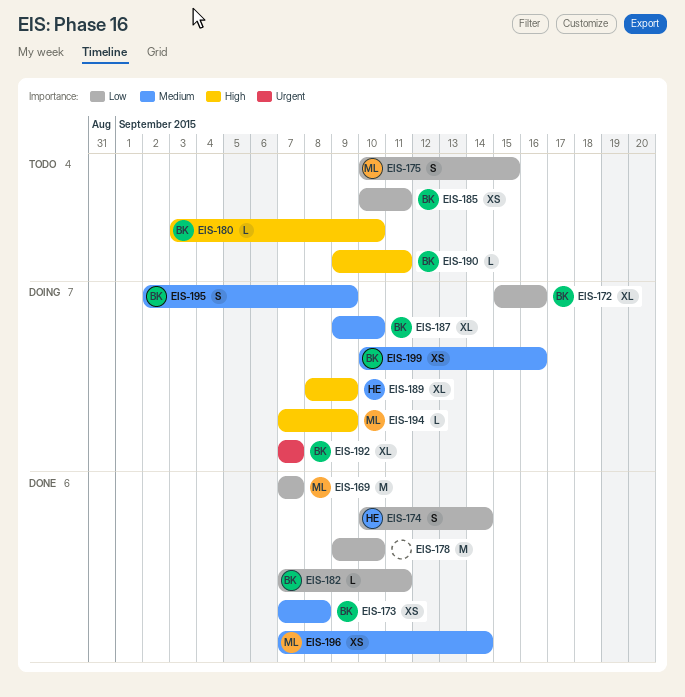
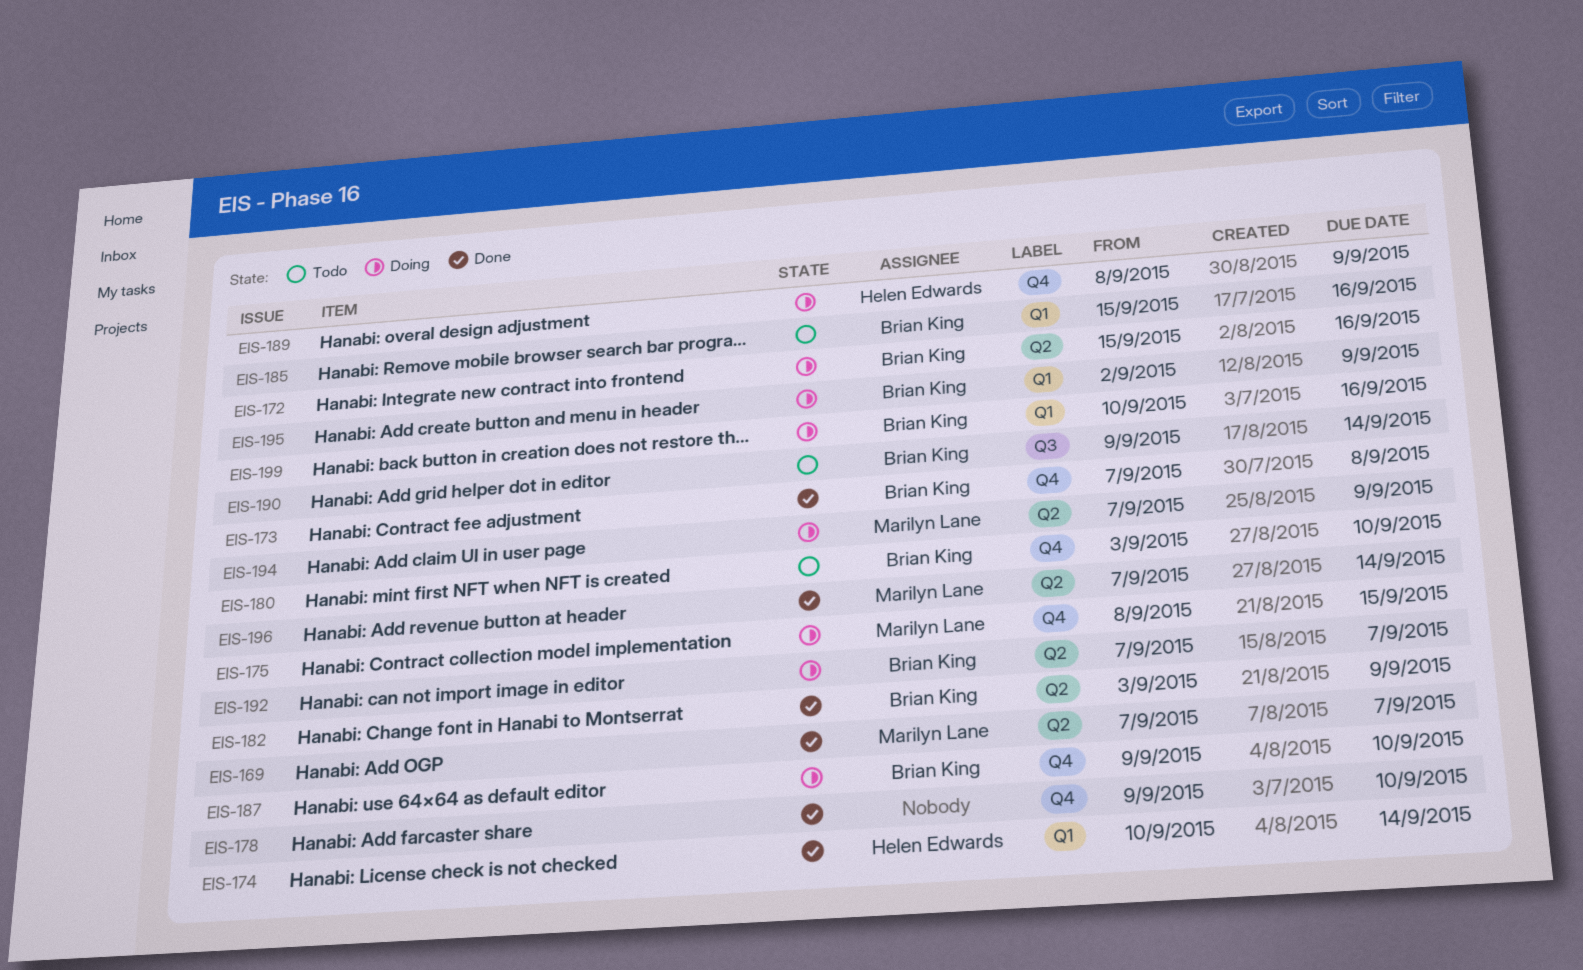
EIS-175, status: Todo -> Doing
EIS-175, start: Sep 10 -> Sep 8
EIS-182, start: Sep 7 -> Sep 3
EIS-182, due: Sep 11 -> Sep 9
EIS-185, start: Sep 10 -> Sep 15
EIS-185, due: Sep 11 -> Sep 16
EIS-190, due: Sep 11 -> Sep 14

